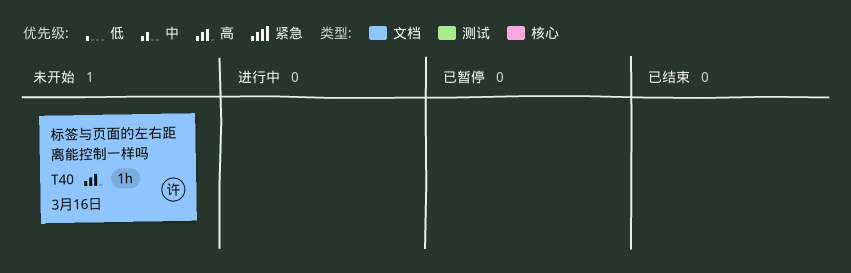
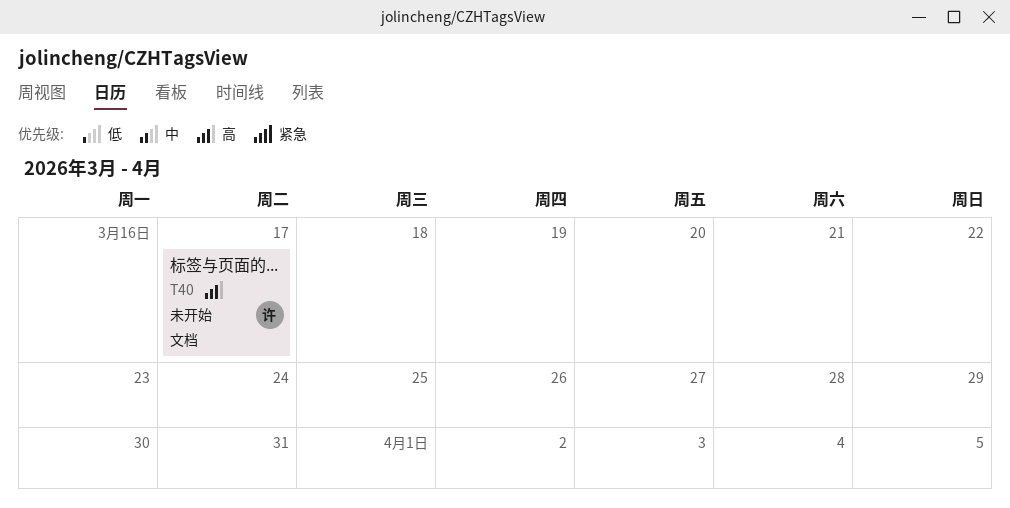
T40, due: Mar 16 -> Mar 17

